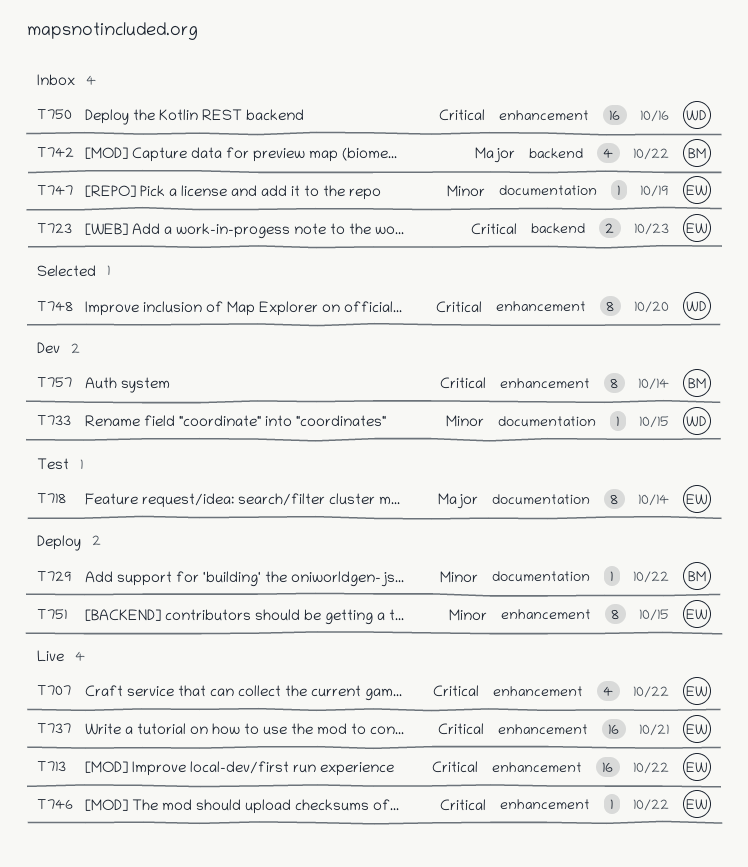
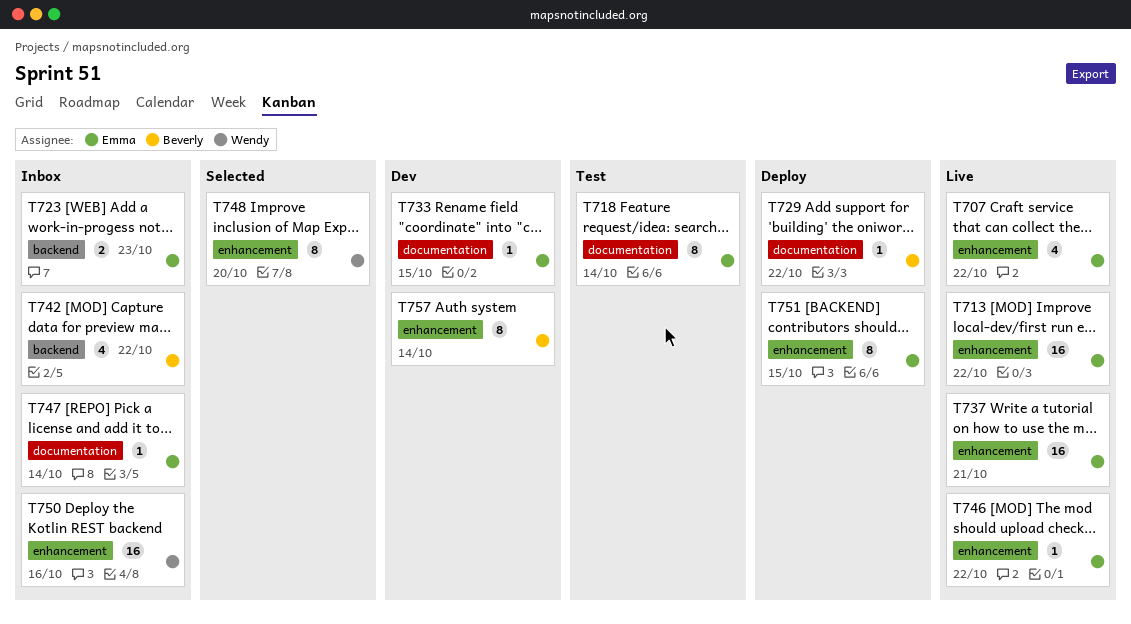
T733, owner: Wendy -> Emma
T747, due: Oct 19 -> Oct 14

